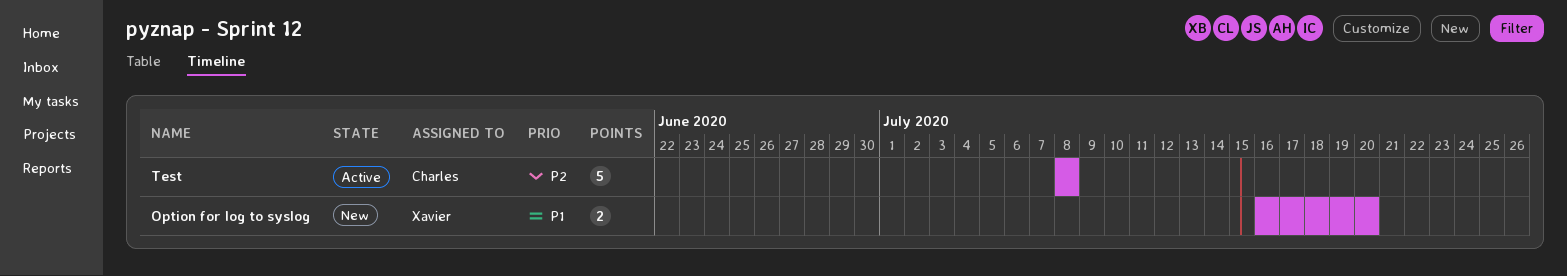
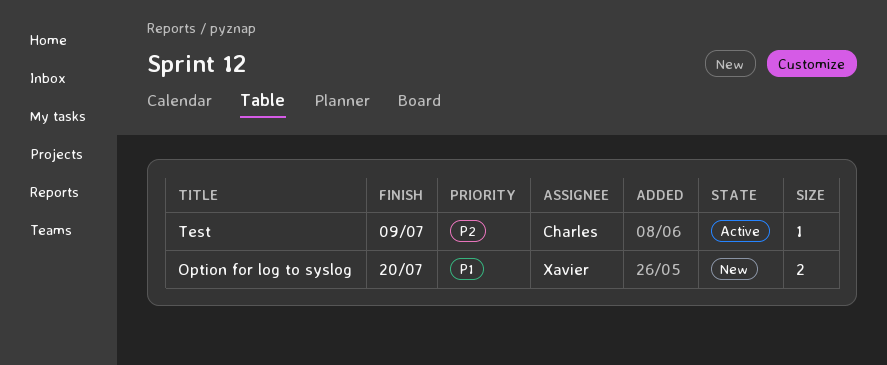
Test, estimate: 5 -> 1
Test, due: Jul 8 -> Jul 9

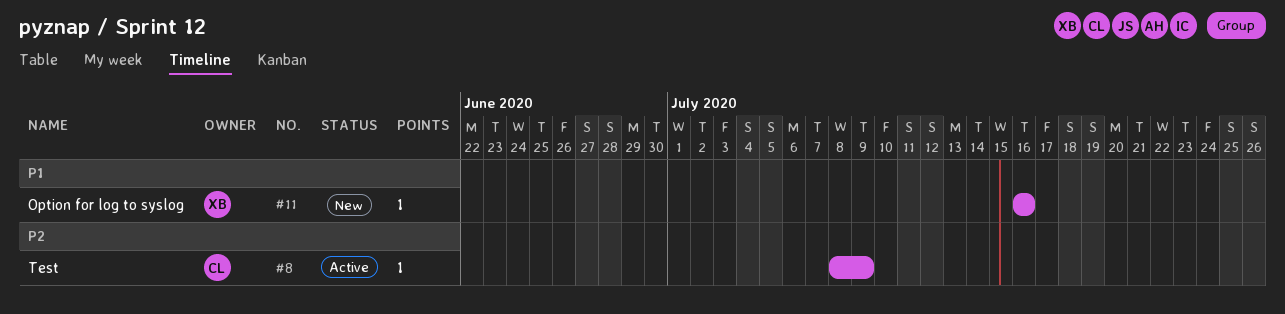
Option for log to syslog, estimate: 2 -> 1
Option for log to syslog, due: Jul 20 -> Jul 16

